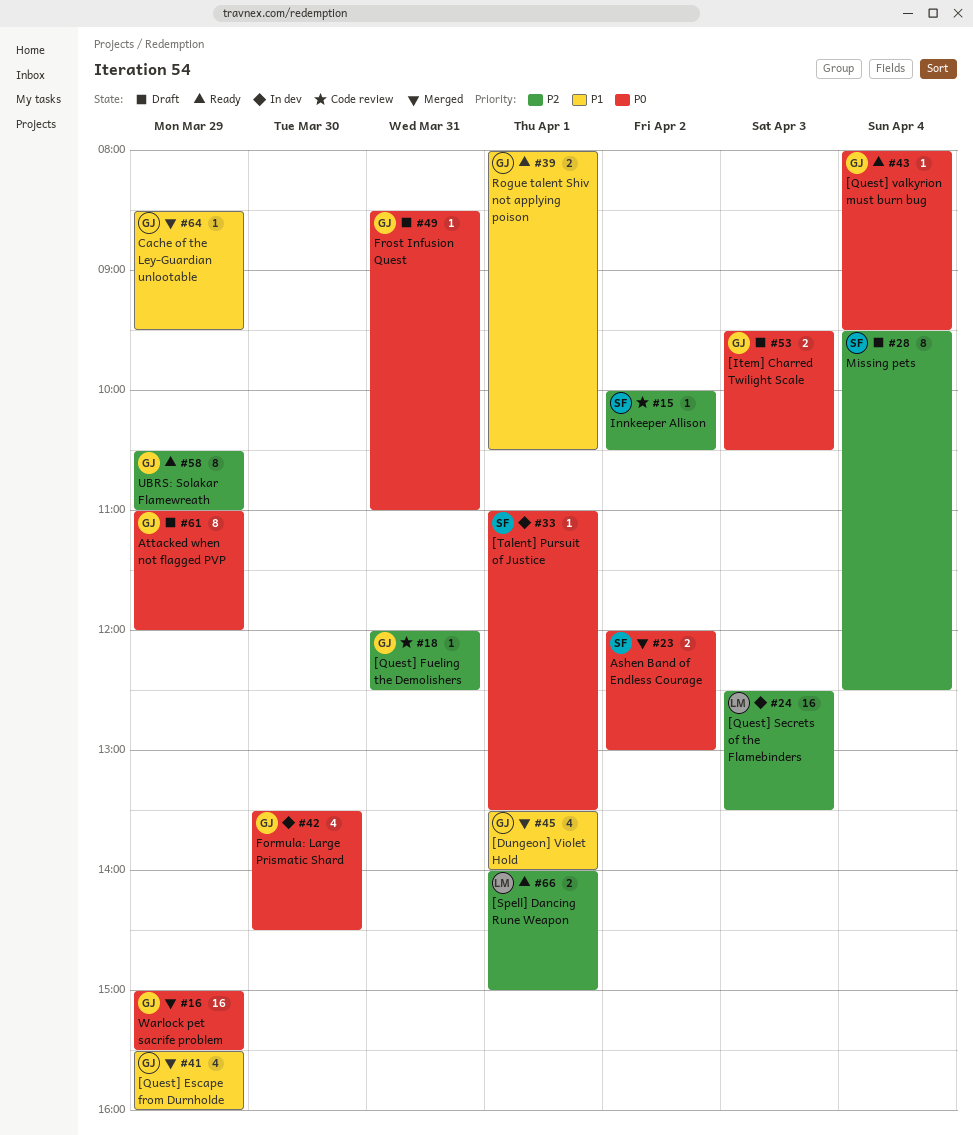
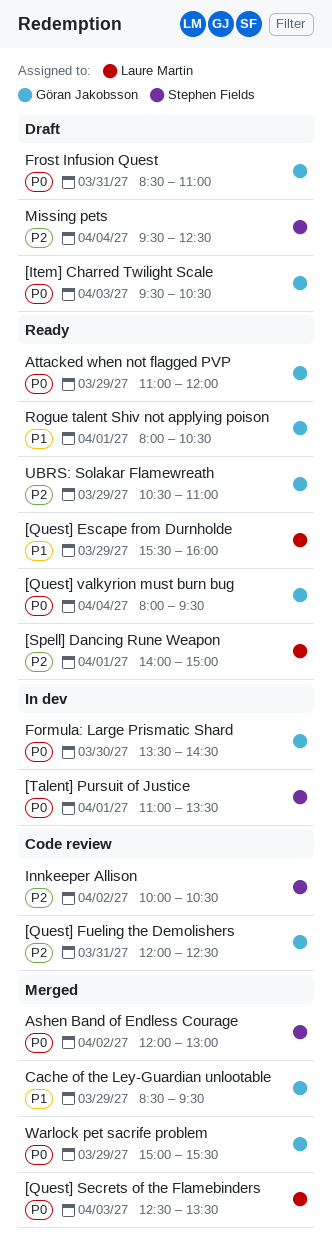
[Dungeon] Violet Hold: present -> none
[Quest] Escape from Durnholde, status: Merged -> Ready
[Quest] Escape from Durnholde, owner: Göran Jakobsson -> Laure Martin
[Quest] Secrets of the Flamebinders, status: In dev -> Merged
[Quest] Secrets of the Flamebinders, priority: P2 -> P0
Attacked when not flagged PVP, status: Draft -> Ready

